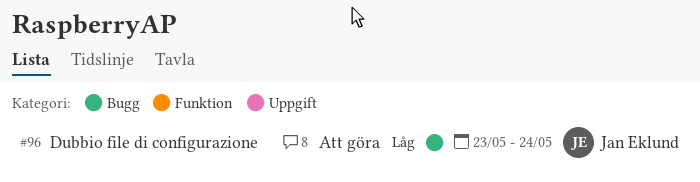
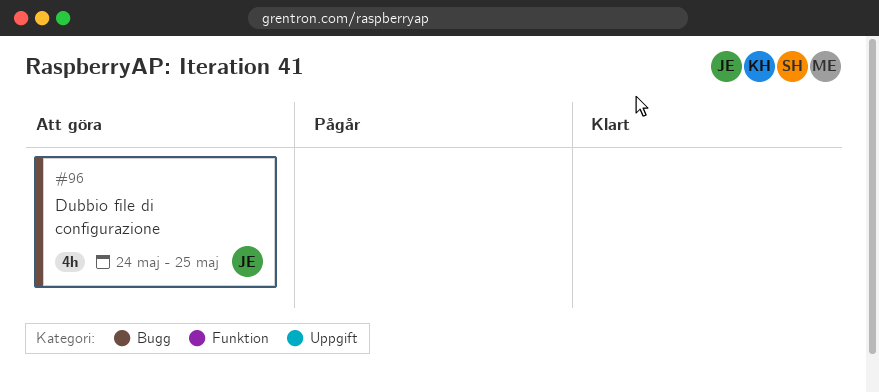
#96, start: May 23 -> May 24
#96, due: May 24 -> May 25

